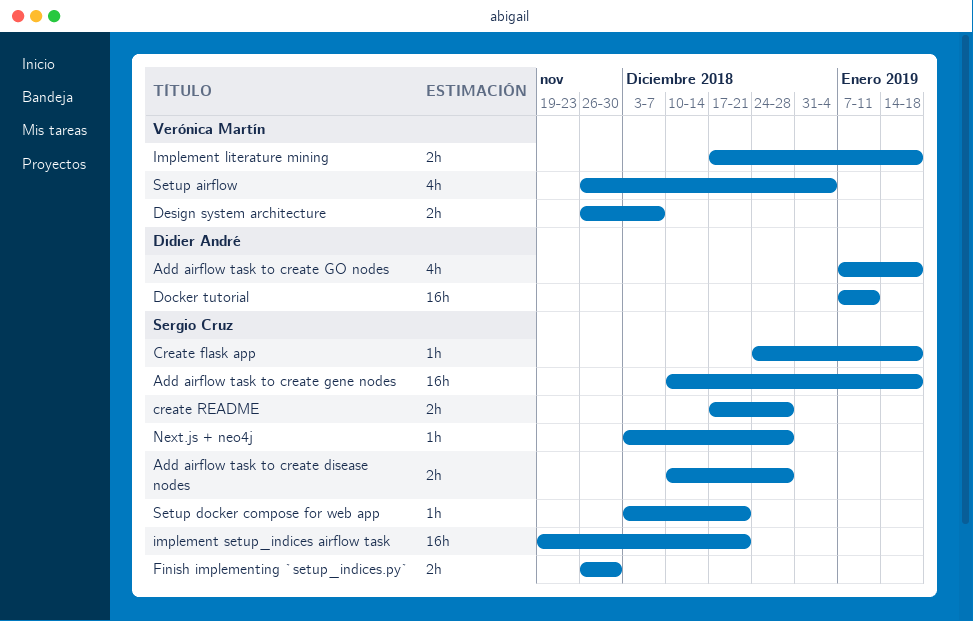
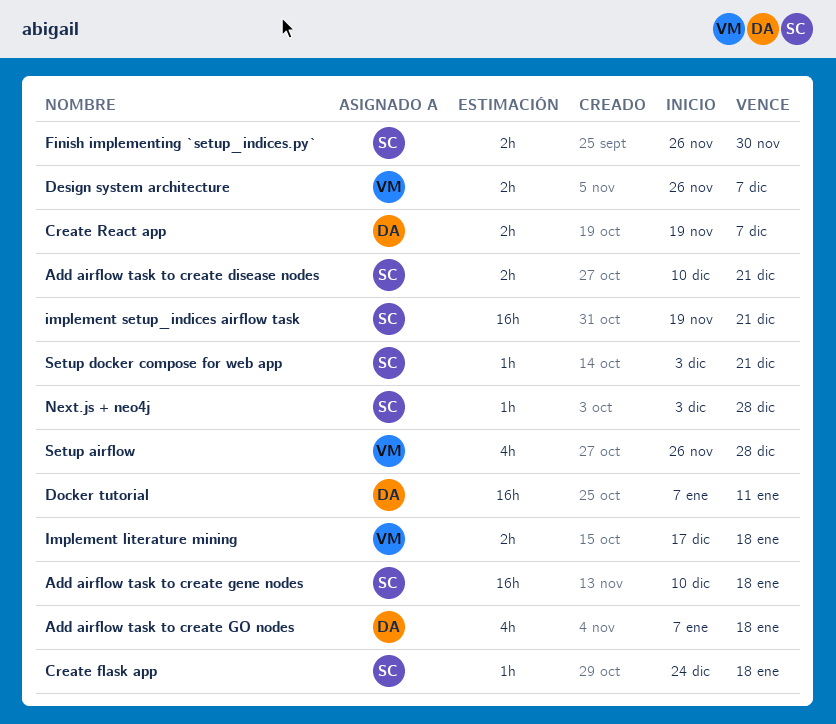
Add airflow task to create disease nodes, due: Dec 28 -> Dec 21
Create React app: none -> present
create README: present -> none
Setup airflow, due: Jan 4 -> Dec 28

